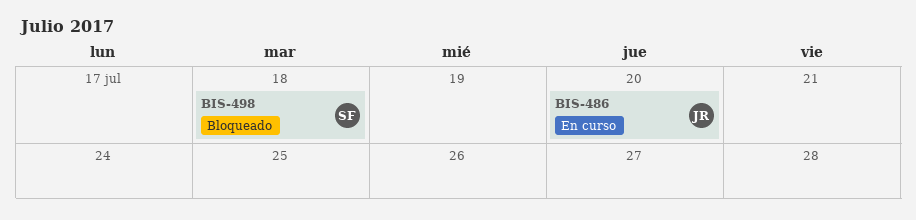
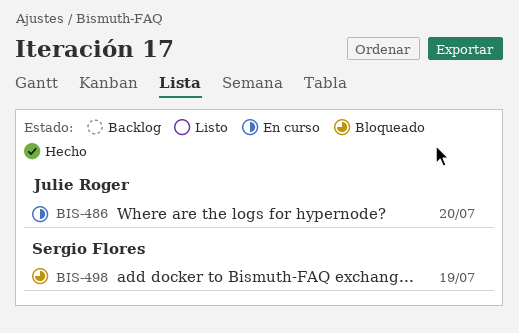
BIS-498, due: Jul 18 -> Jul 19

